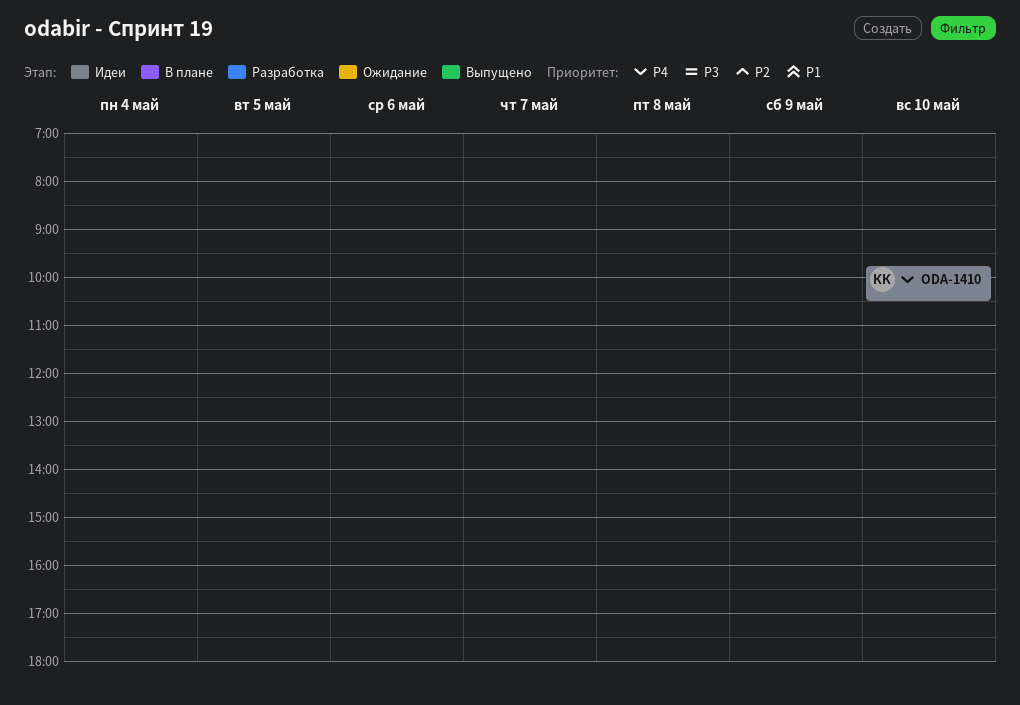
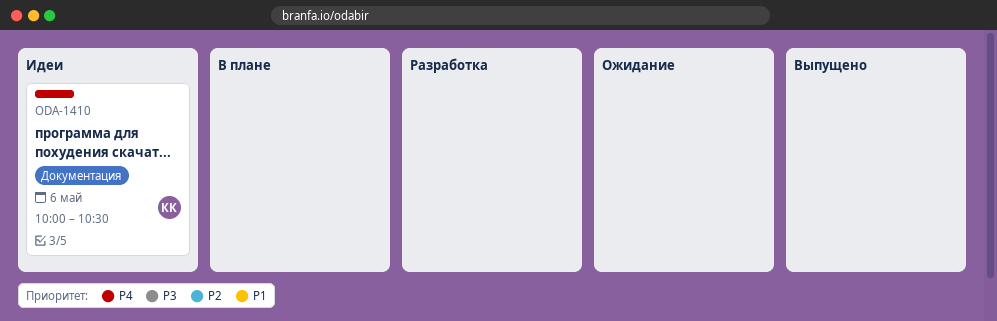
ODA-1410, day: May 10 -> May 6
ODA-1410, begins: 09:45 -> 10:00

